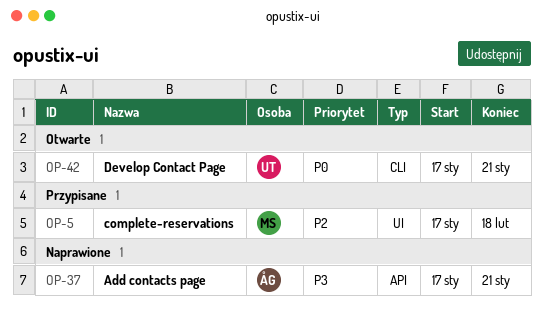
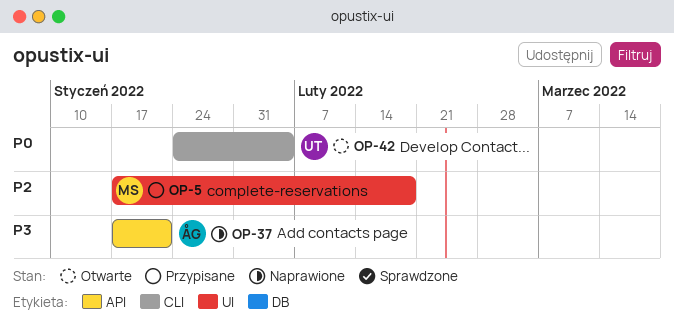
OP-42, start: Jan 17 -> Jan 24
OP-42, due: Jan 21 -> Feb 4

